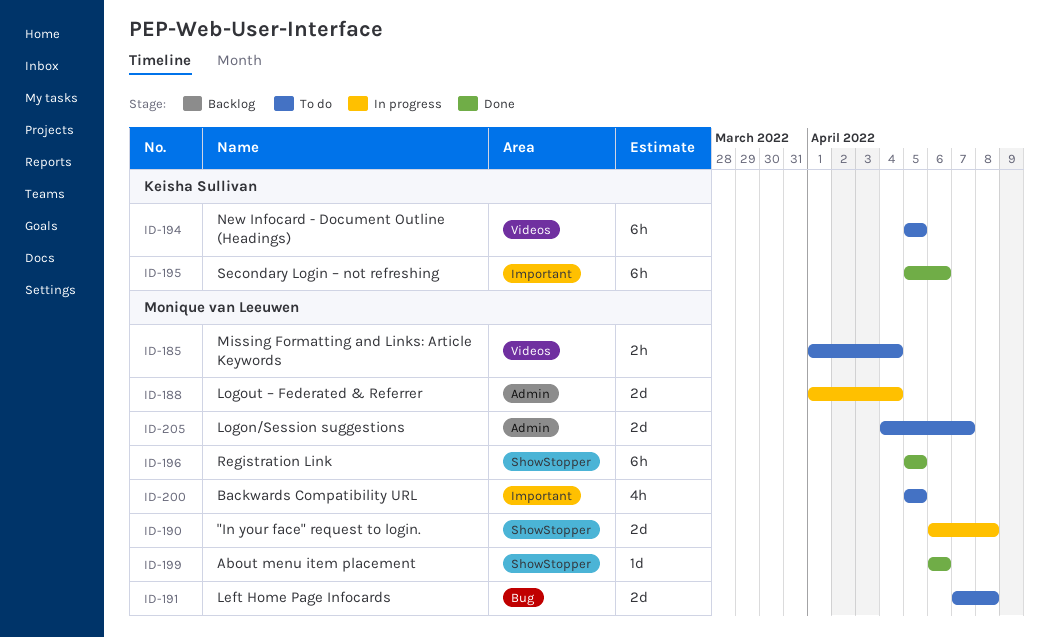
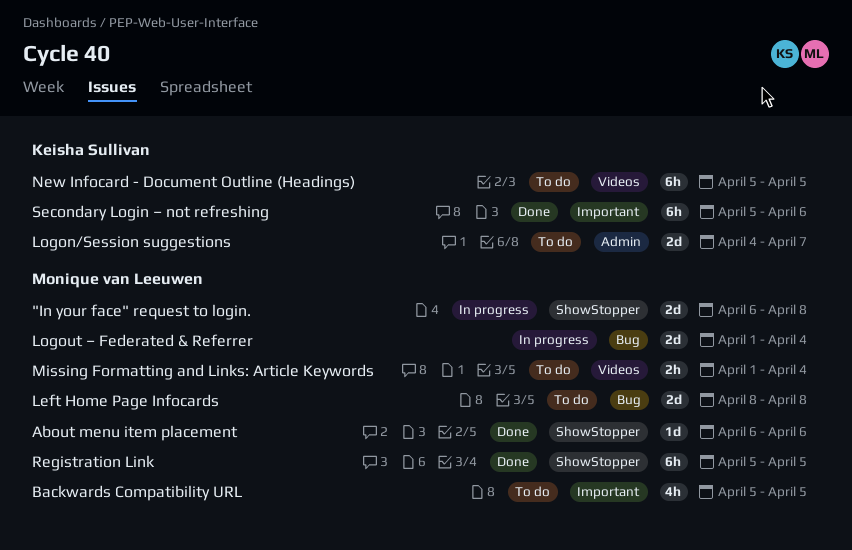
Left Home Page Infocards, start: Apr 7 -> Apr 8
Logon/Session suggestions, owner: Monique van Leeuwen -> Keisha Sullivan
Logout – Federated & Referrer, label: Admin -> Bug

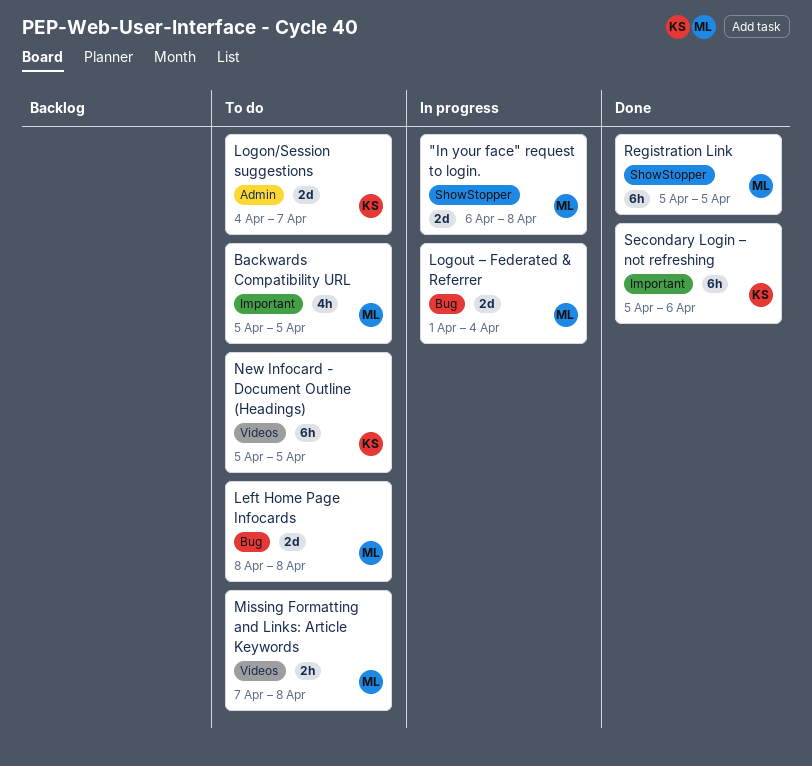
About menu item placement: present -> none
Missing Formatting and Links: Article Keywords, start: Apr 1 -> Apr 7
Missing Formatting and Links: Article Keywords, due: Apr 4 -> Apr 8

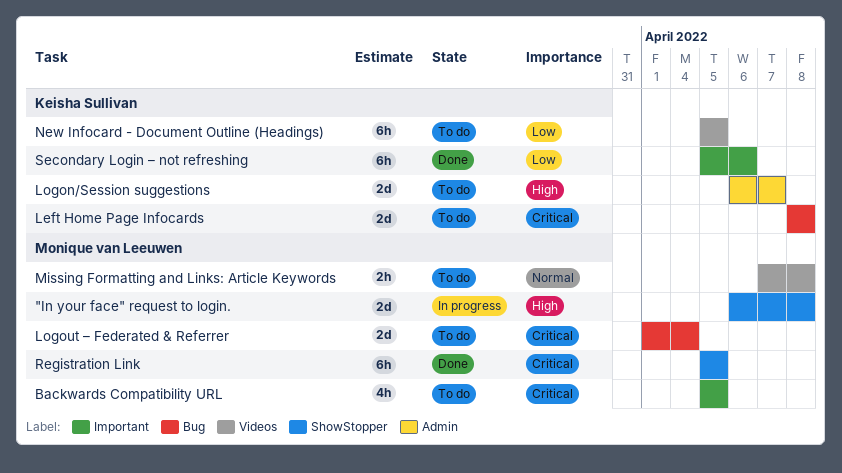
Left Home Page Infocards, owner: Monique van Leeuwen -> Keisha Sullivan
Logon/Session suggestions, start: Apr 4 -> Apr 6
Logout – Federated & Referrer, status: In progress -> To do

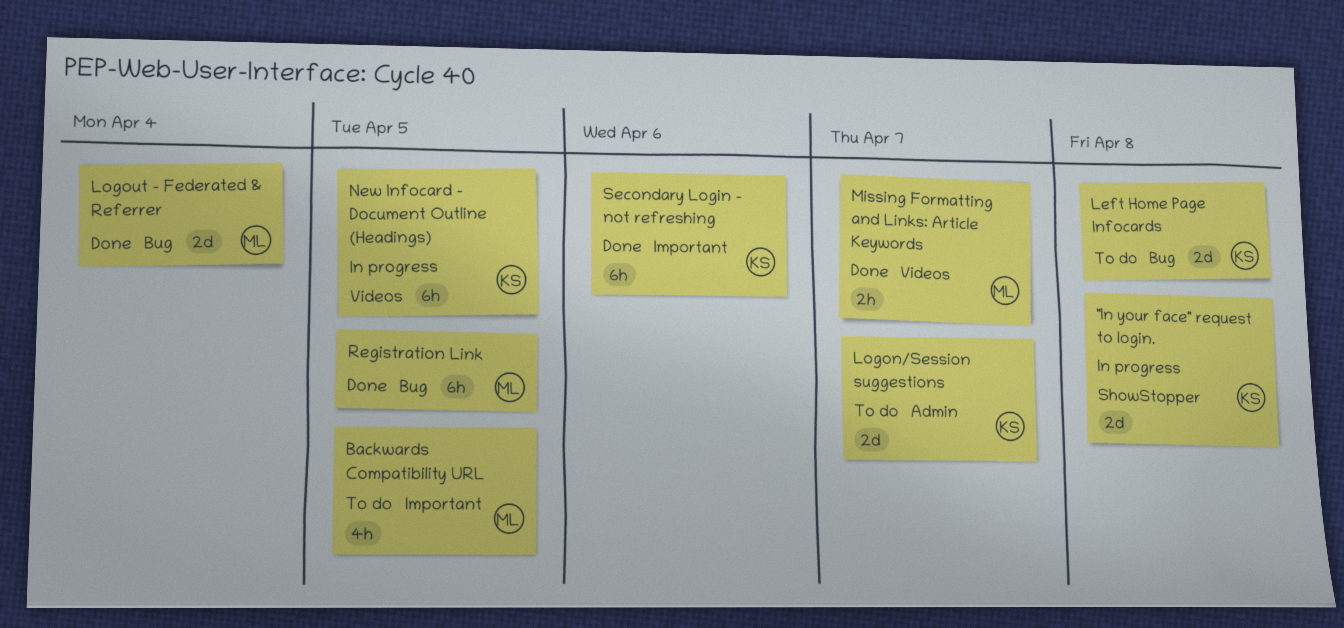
"In your face" request to login., owner: Monique van Leeuwen -> Keisha Sullivan
Logout – Federated & Referrer, status: To do -> Done
Missing Formatting and Links: Article Keywords, status: To do -> Done
Missing Formatting and Links: Article Keywords, due: Apr 8 -> Apr 7
New Infocard - Document Outline (Headings), status: To do -> In progress
Registration Link, label: ShowStopper -> Bug

